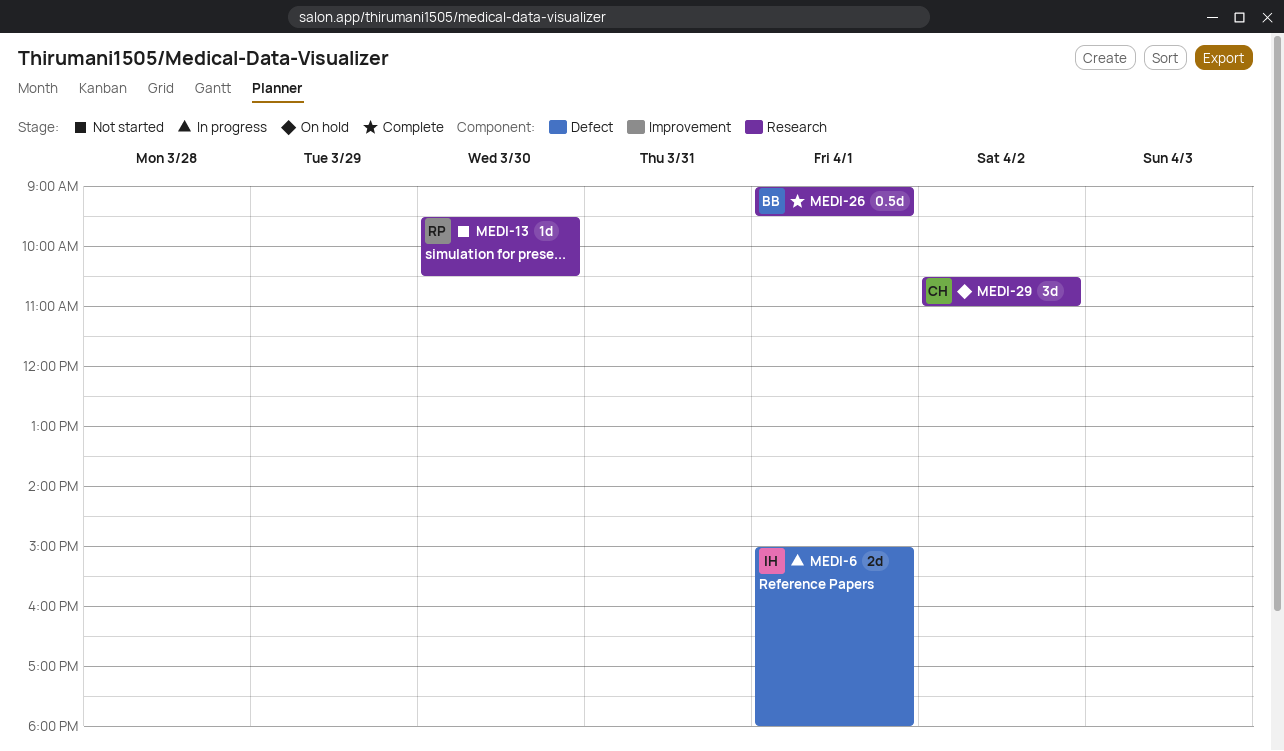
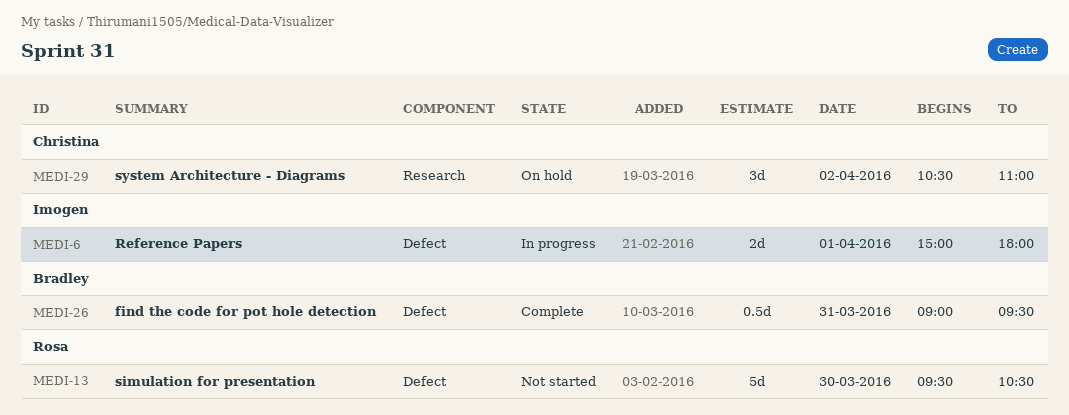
MEDI-13, label: Research -> Defect
MEDI-13, estimate: 1d -> 5d
MEDI-26, label: Research -> Defect
MEDI-26, day: Apr 1 -> Mar 31

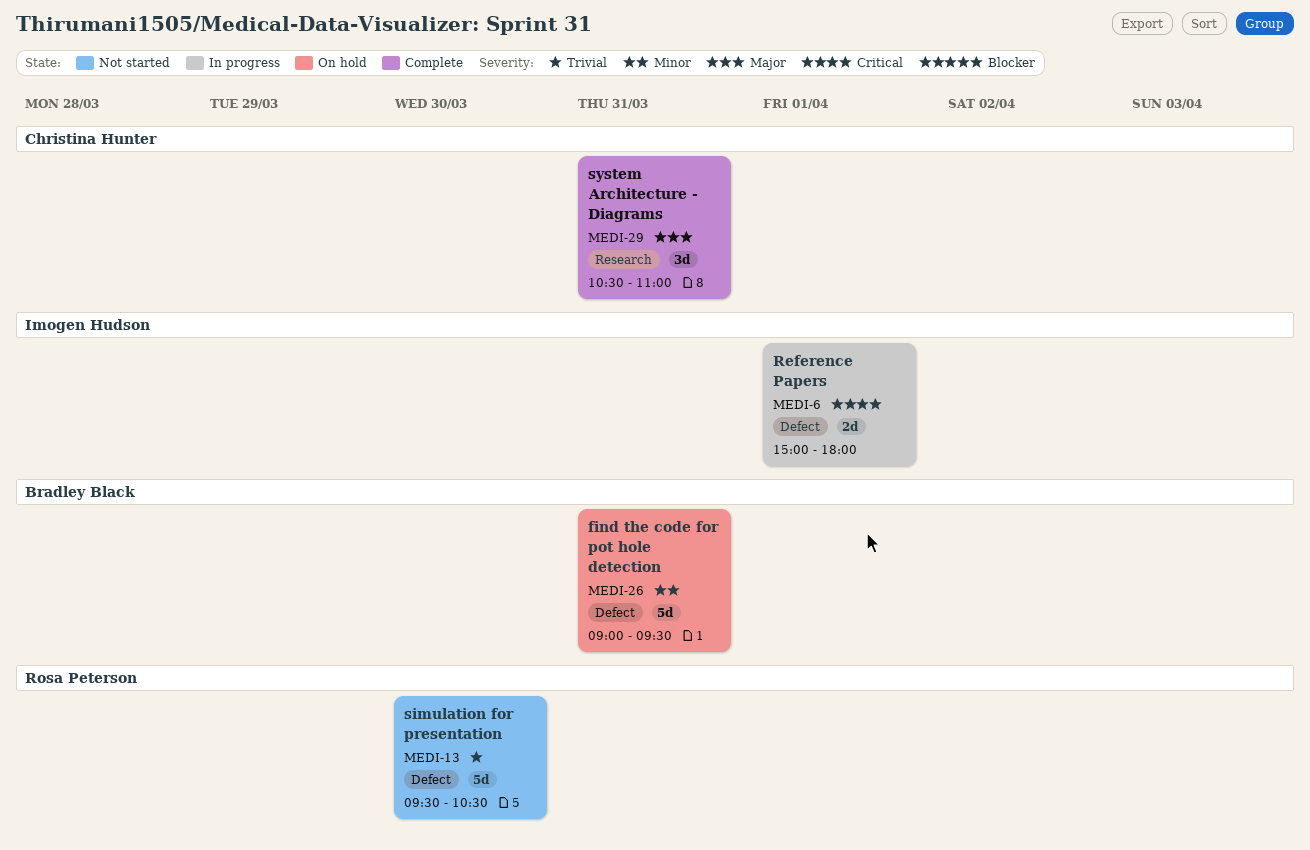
MEDI-26, status: Complete -> On hold
MEDI-26, estimate: 0.5d -> 5d
MEDI-29, status: On hold -> Complete
MEDI-29, day: Apr 2 -> Mar 31

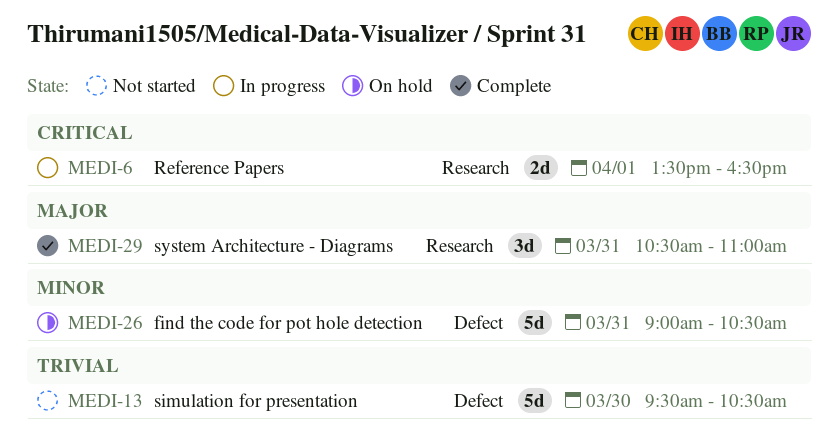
MEDI-6, label: Defect -> Research
MEDI-6, begins: 15:00 -> 13:30
MEDI-6, ends: 18:00 -> 16:30
MEDI-26, ends: 09:30 -> 10:30

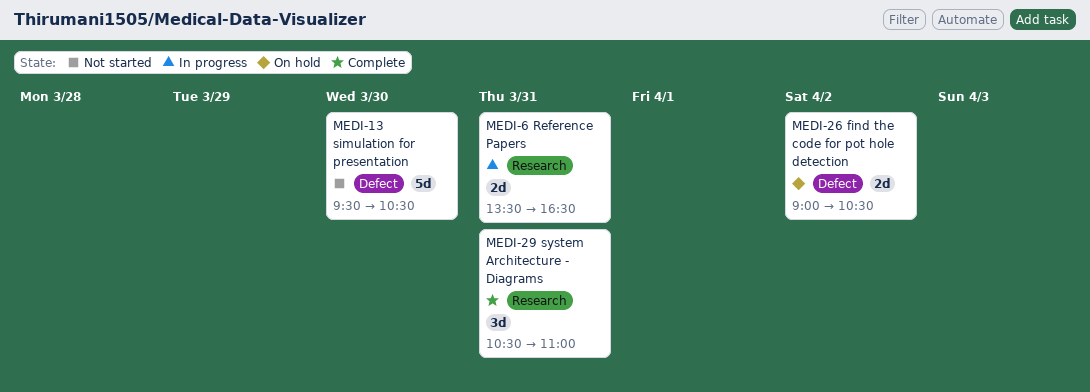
MEDI-6, day: Apr 1 -> Mar 31
MEDI-26, estimate: 5d -> 2d
MEDI-26, day: Mar 31 -> Apr 2

